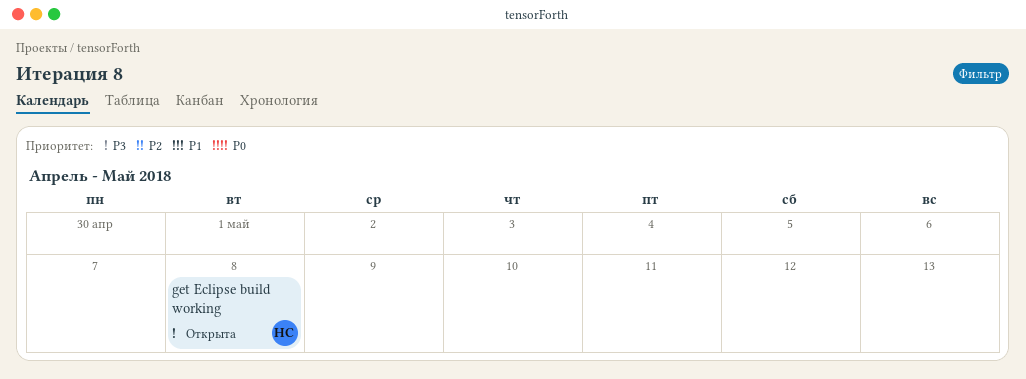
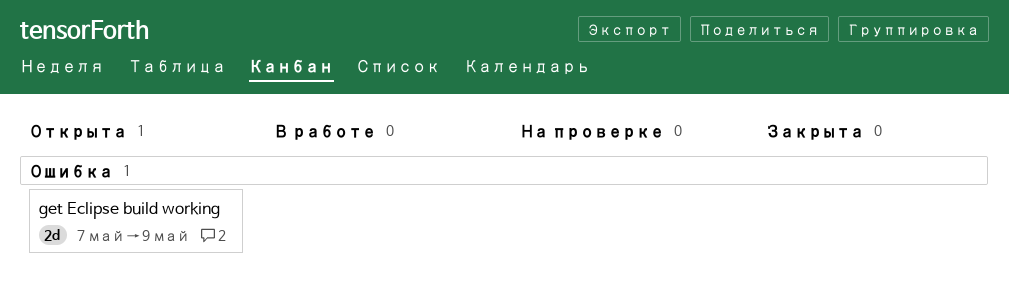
get Eclipse build working, due: May 8 -> May 9

